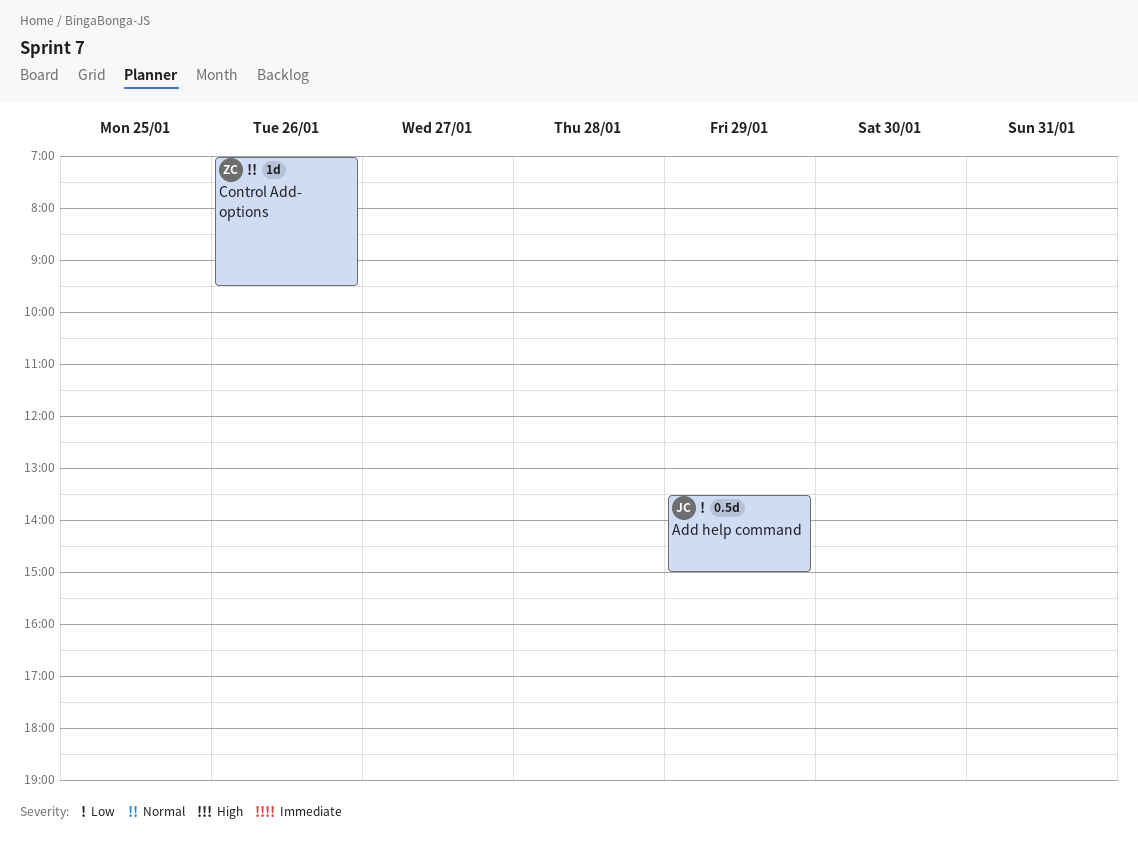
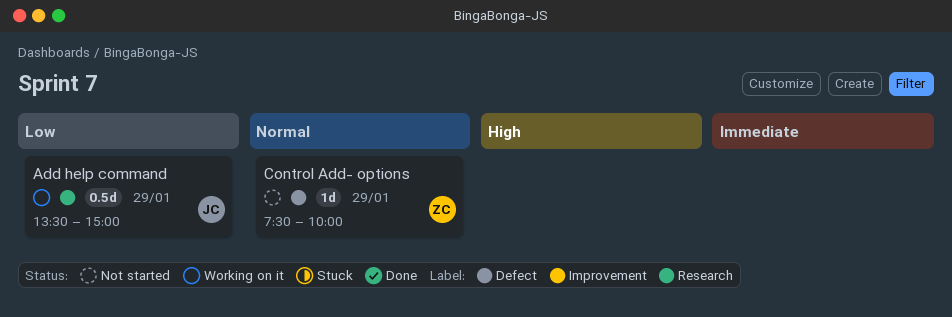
Control Add- options, day: Jan 26 -> Jan 29
Control Add- options, begins: 07:00 -> 07:30
Control Add- options, ends: 09:30 -> 10:00

